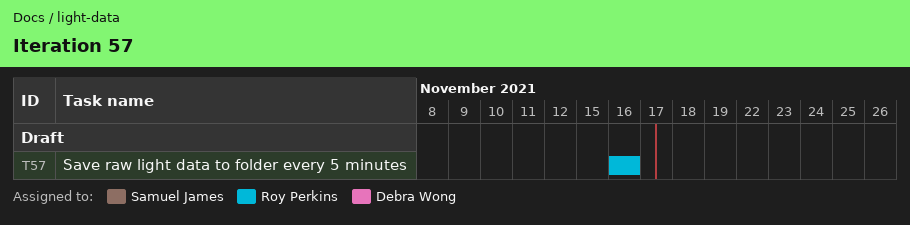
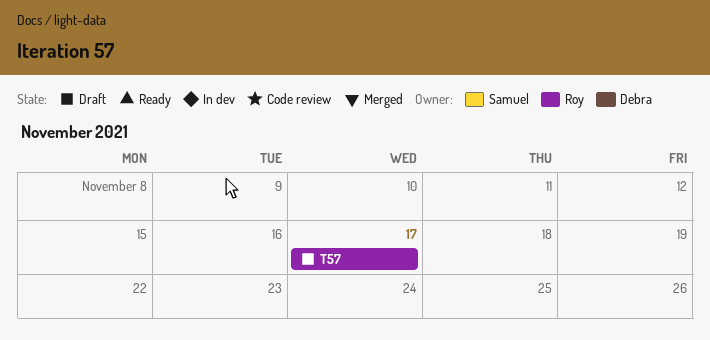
T57, start: Nov 16 -> Nov 17
T57, due: Nov 16 -> Nov 17

